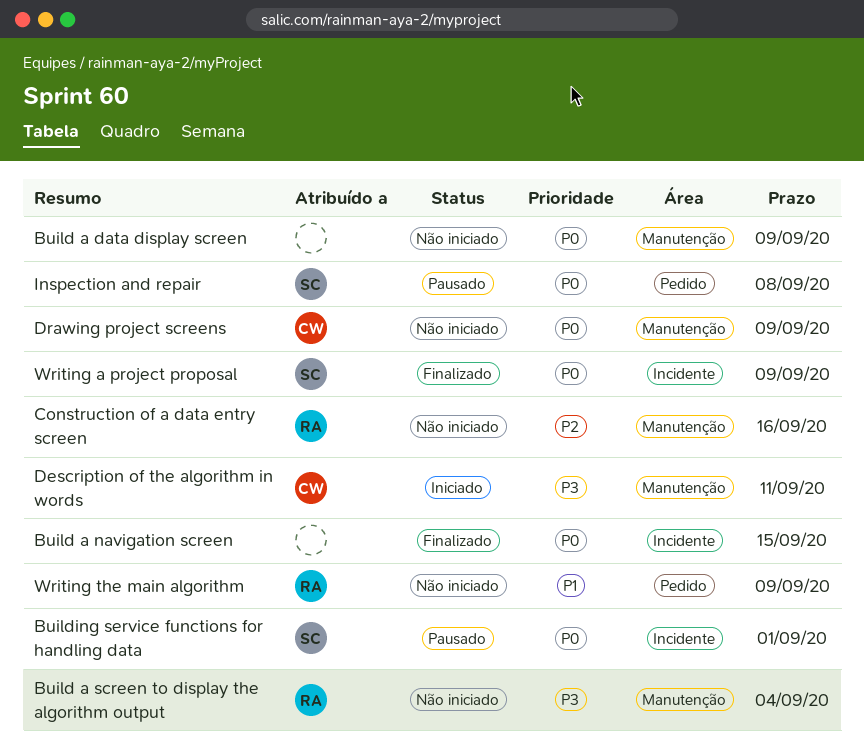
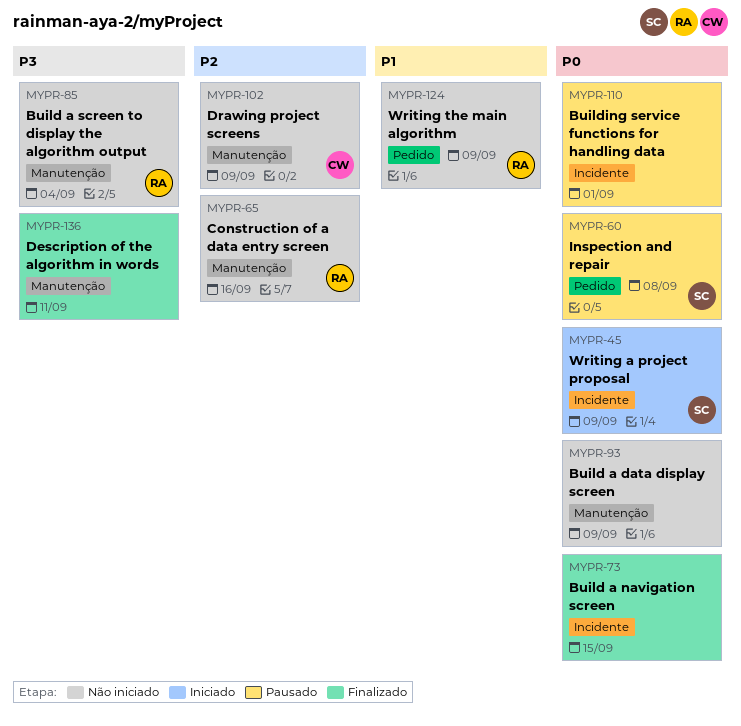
Building service functions for handling data, owner: SC -> none
Description of the algorithm in words, status: Iniciado -> Finalizado
Description of the algorithm in words, owner: CW -> none
Drawing project screens, priority: P0 -> P2
Writing a project proposal, status: Finalizado -> Iniciado

